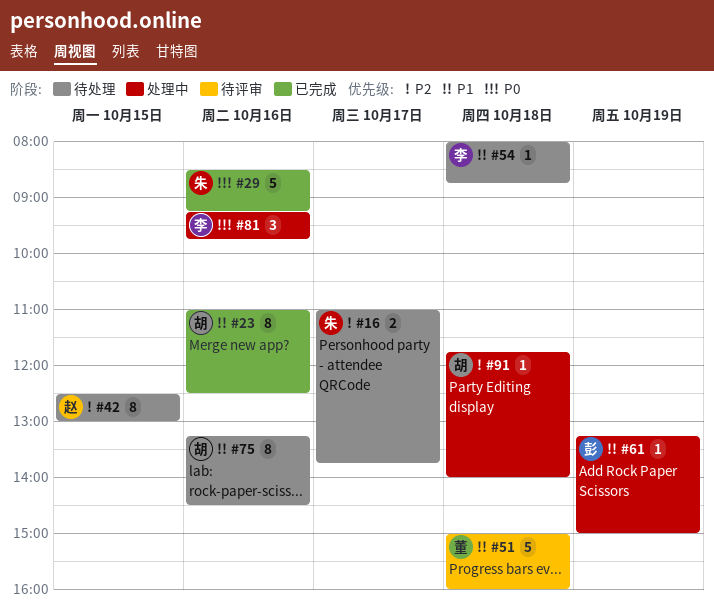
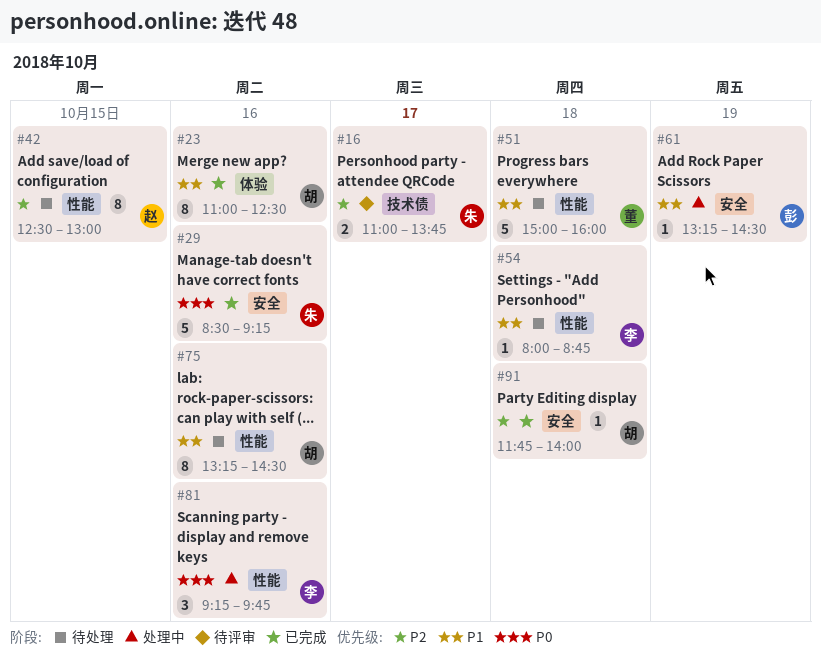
#16, status: 待处理 -> 待评审
#51, status: 待评审 -> 待处理
#61, ends: 15:00 -> 14:30
#91, status: 处理中 -> 已完成

